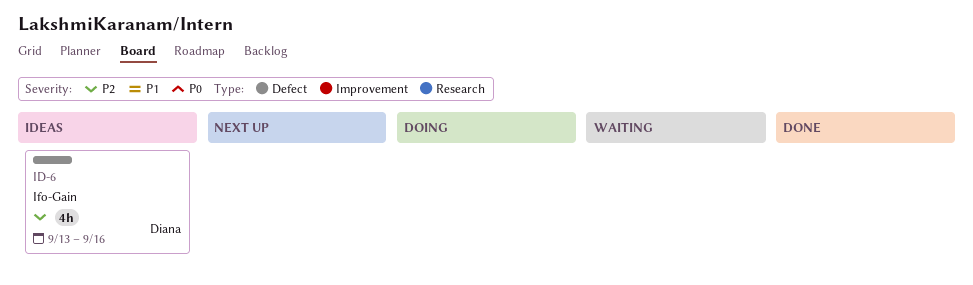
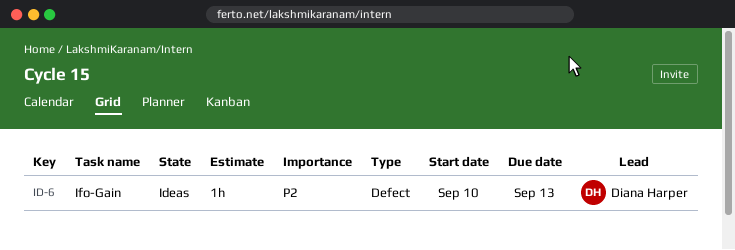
ID-6, estimate: 4h -> 1h
ID-6, start: Sep 13 -> Sep 10
ID-6, due: Sep 16 -> Sep 13

